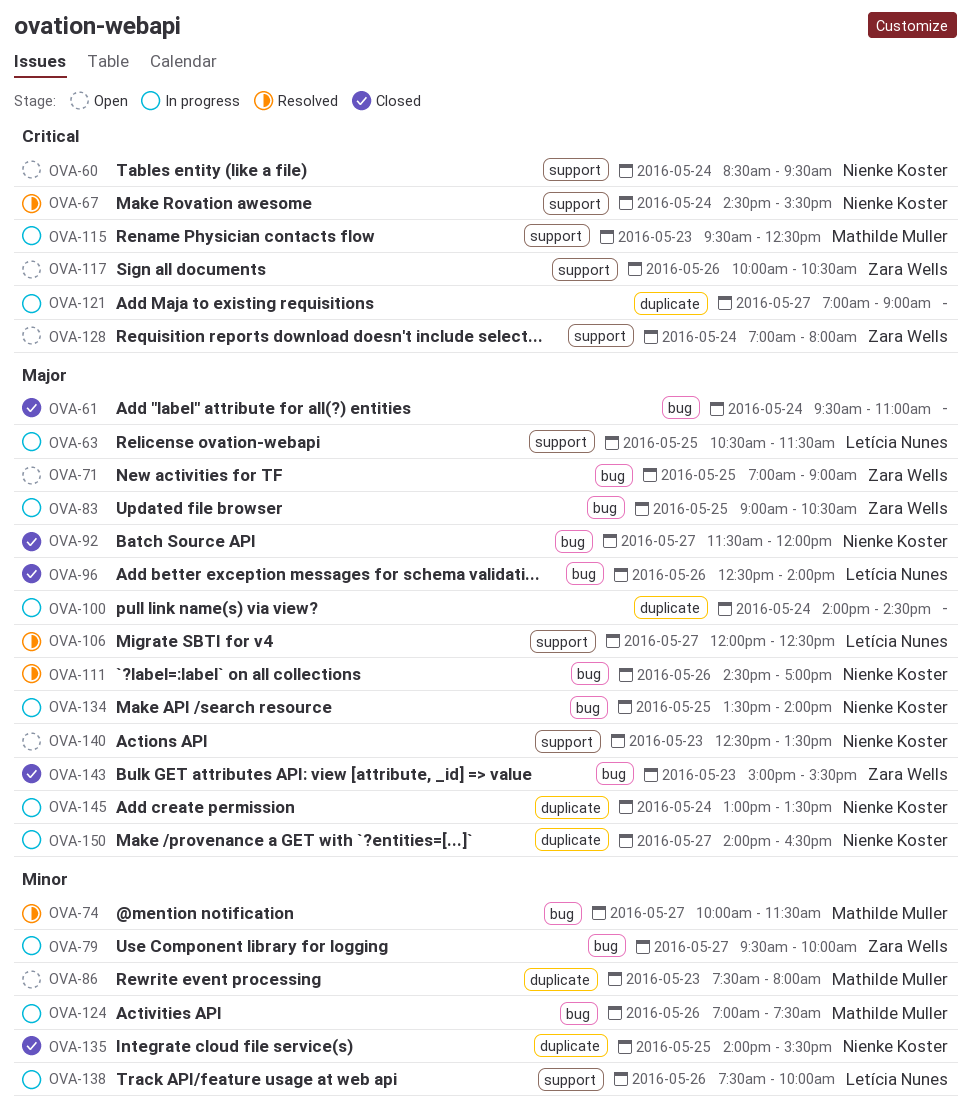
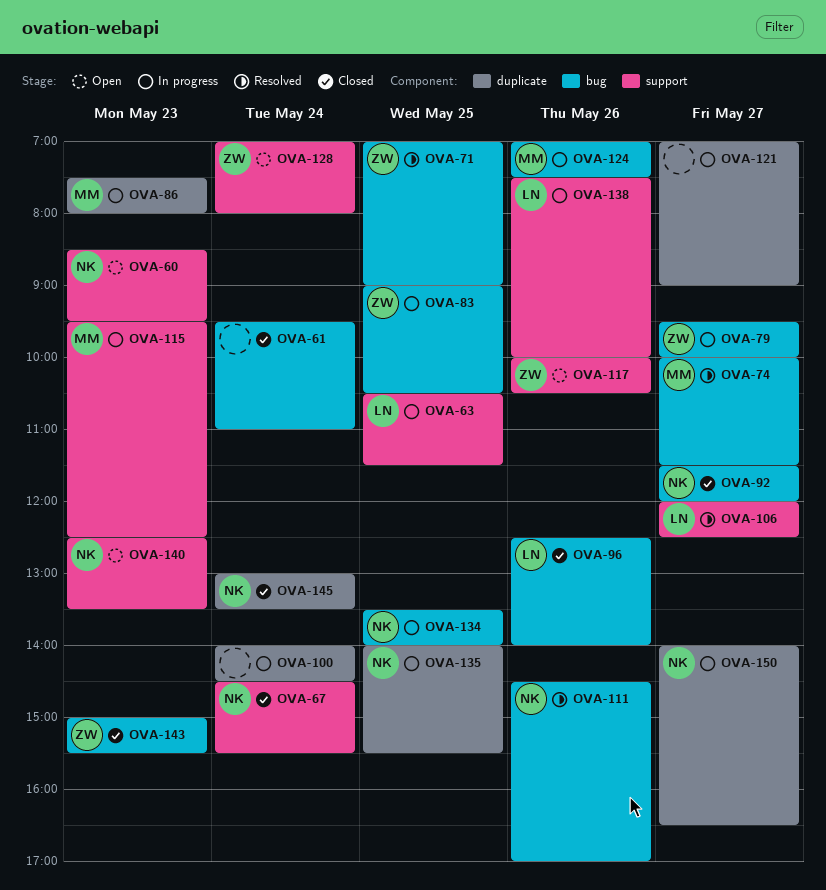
OVA-60, day: May 24 -> May 23
OVA-67, status: Resolved -> Closed
OVA-71, status: Open -> Resolved
OVA-86, status: Open -> In progress
OVA-135, status: Closed -> In progress
OVA-145, status: In progress -> Closed

